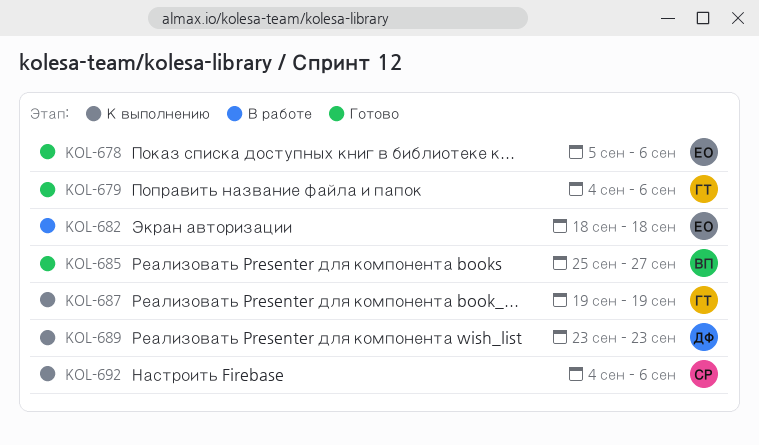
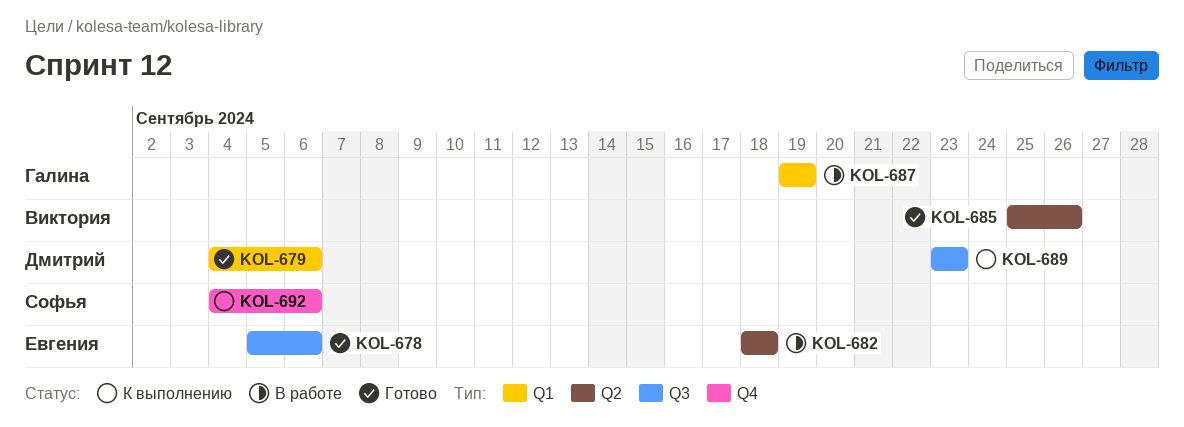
KOL-679, owner: Галина -> Дмитрий
KOL-685, due: Sep 27 -> Sep 26
KOL-687, status: К выполнению -> В работе

